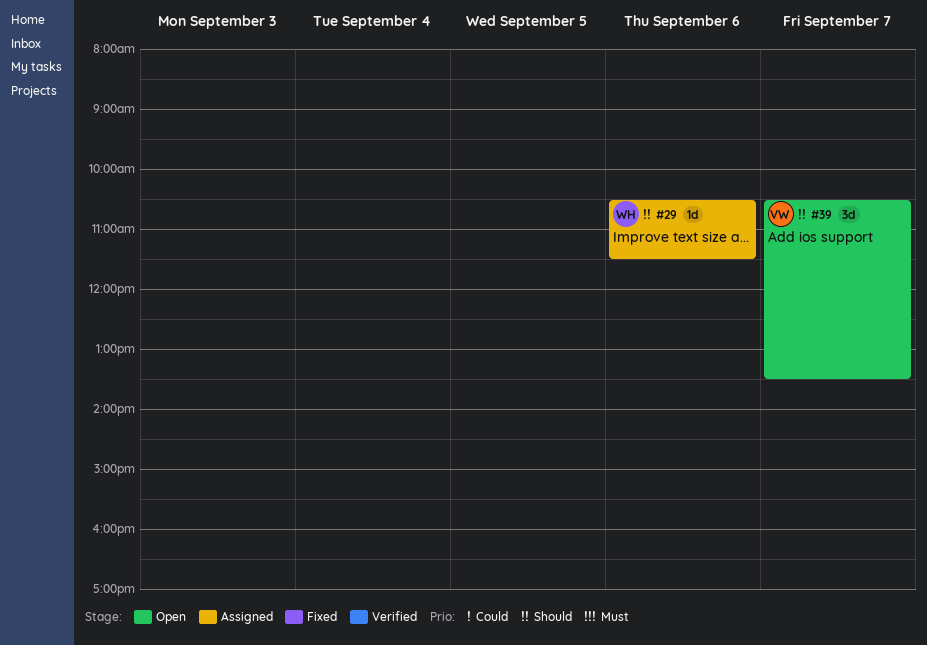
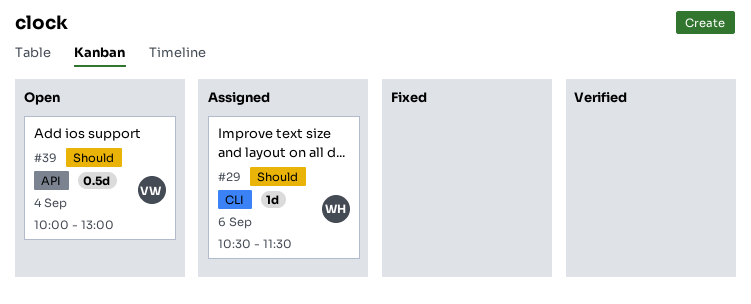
#39, estimate: 3d -> 0.5d
#39, day: Sep 7 -> Sep 4
#39, begins: 10:30 -> 10:00
#39, ends: 13:30 -> 13:00

